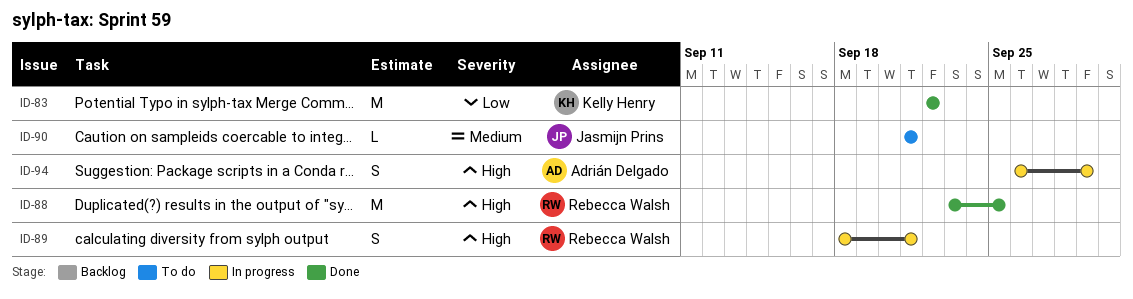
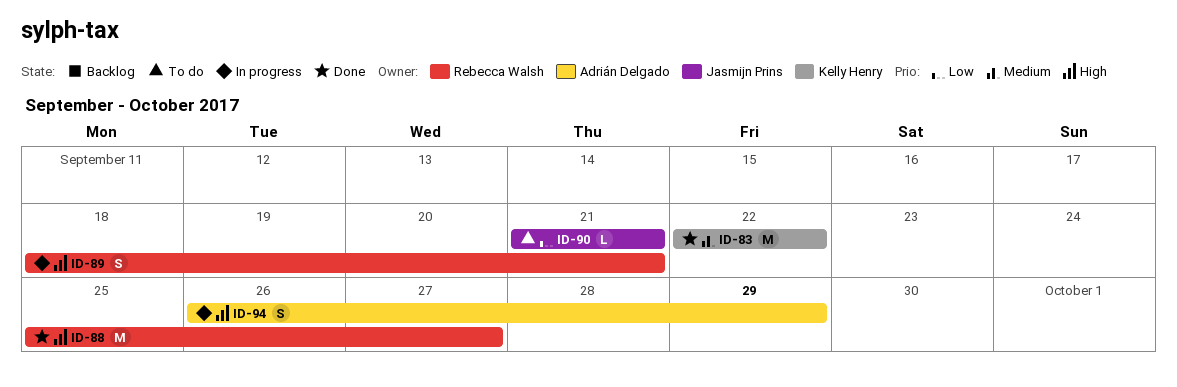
ID-83, priority: Low -> Medium
ID-88, start: Sep 23 -> Sep 25
ID-88, due: Sep 25 -> Sep 27
ID-90, priority: Medium -> Low

